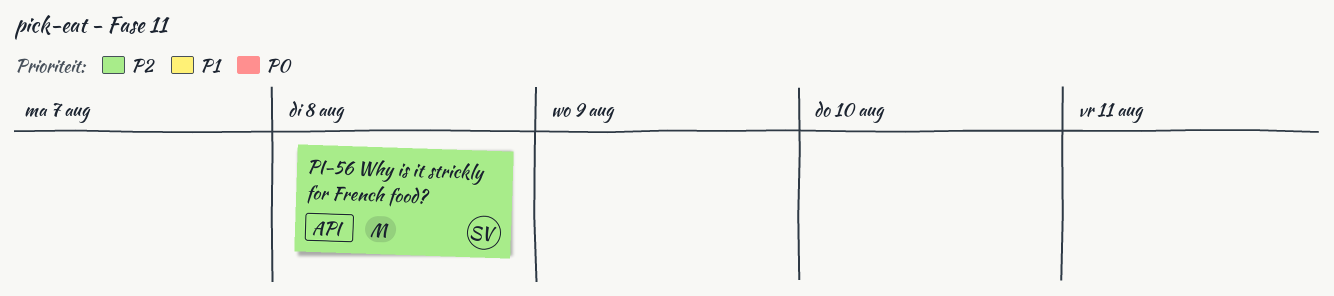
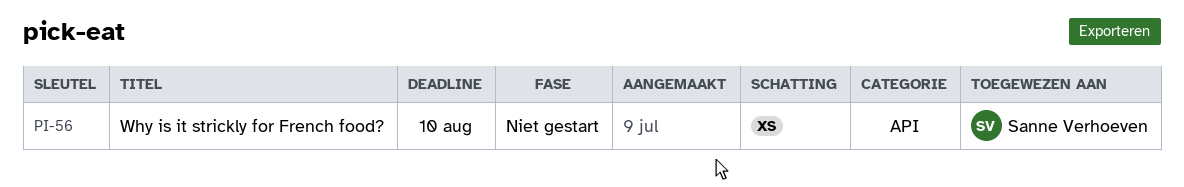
PI-56, estimate: M -> XS
PI-56, due: Aug 8 -> Aug 10

